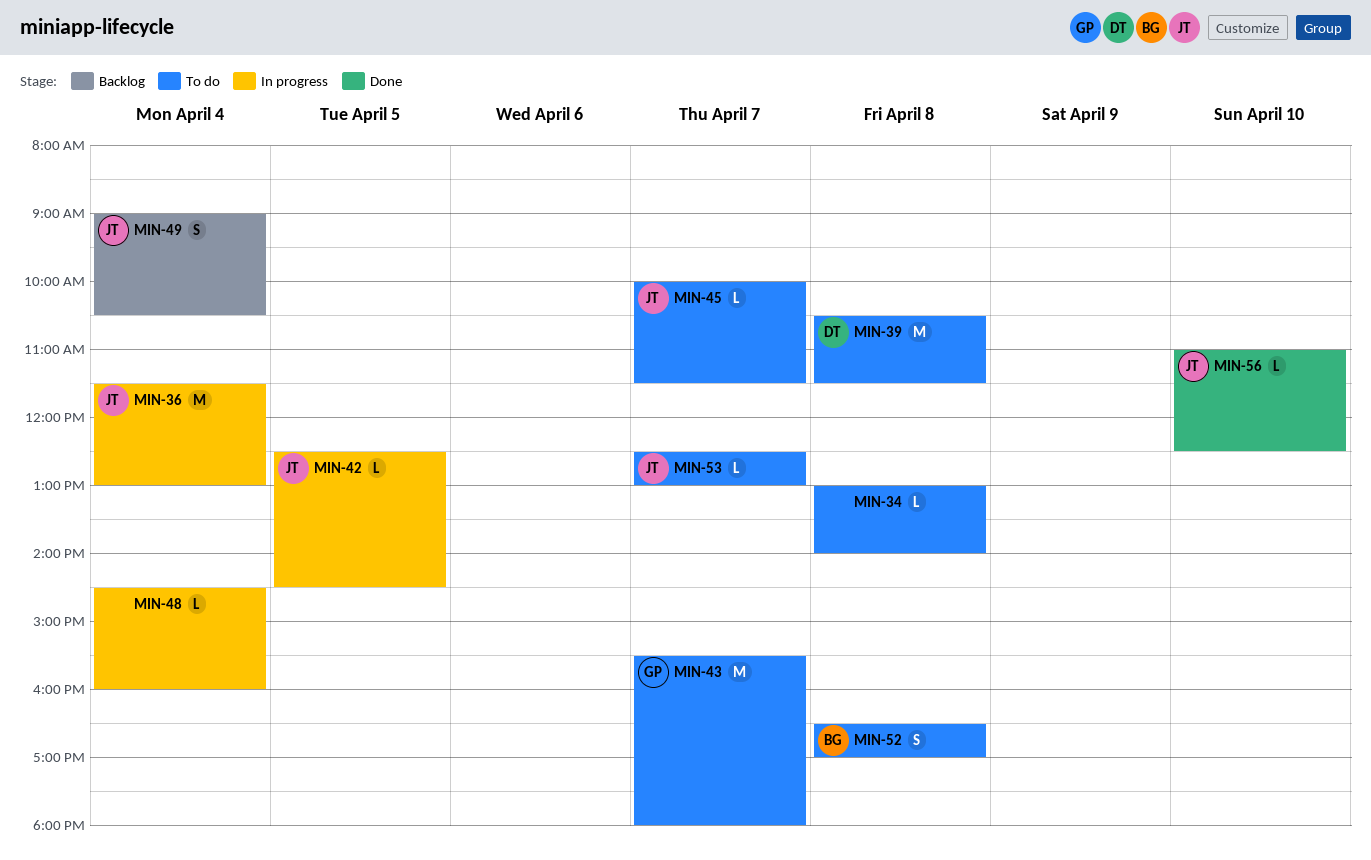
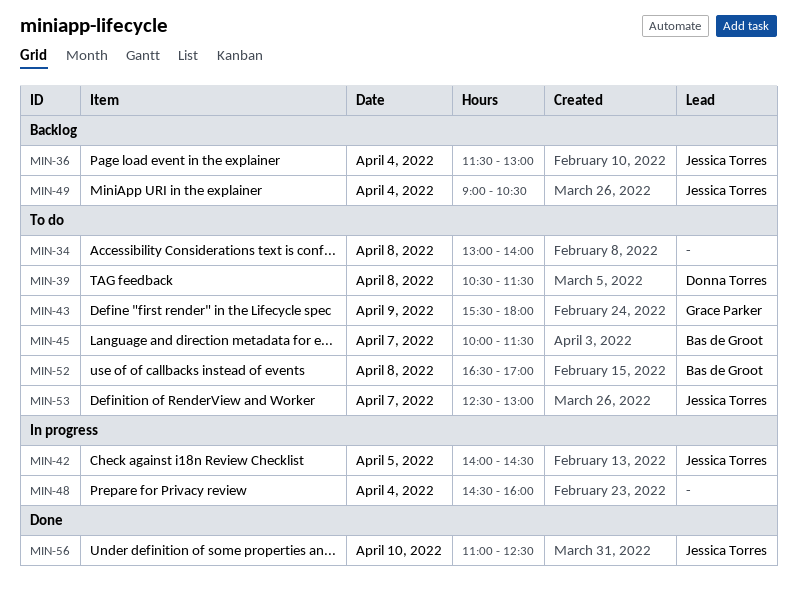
MIN-36, status: In progress -> Backlog
MIN-42, begins: 12:30 -> 14:00
MIN-43, day: Apr 7 -> Apr 9
MIN-45, owner: Jessica Torres -> Bas de Groot

